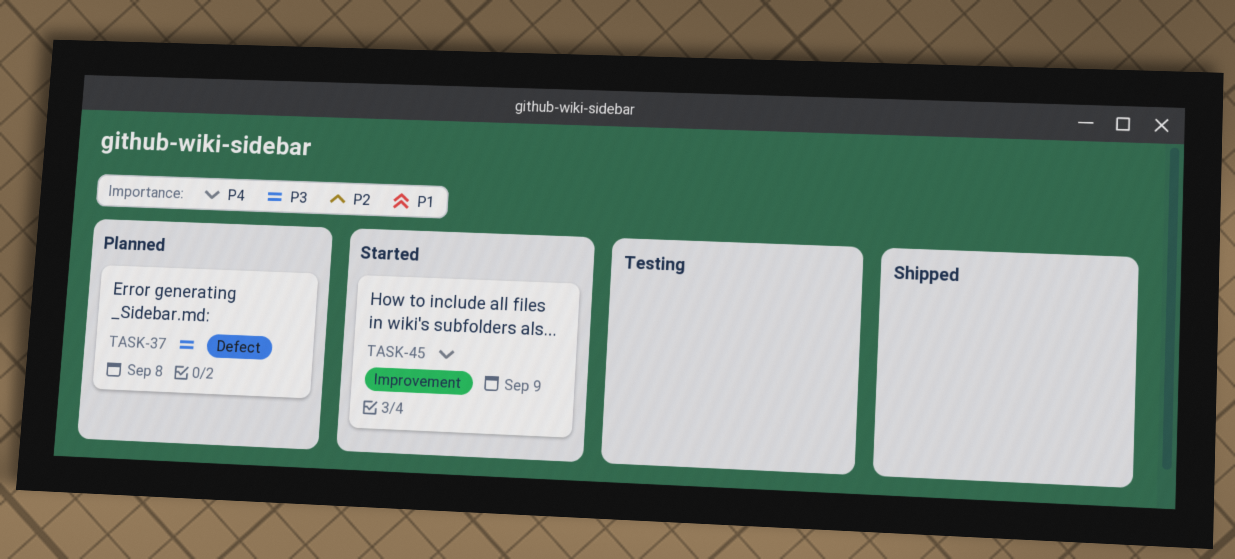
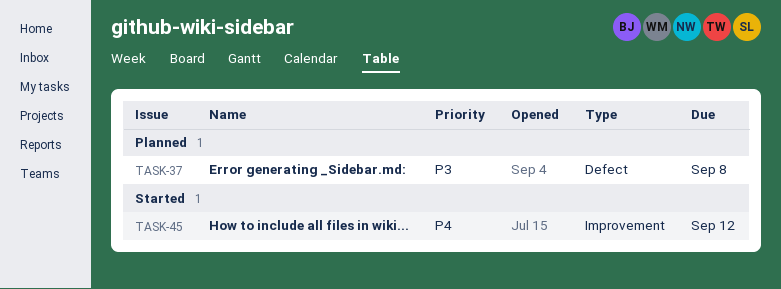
TASK-45, due: Sep 9 -> Sep 12

